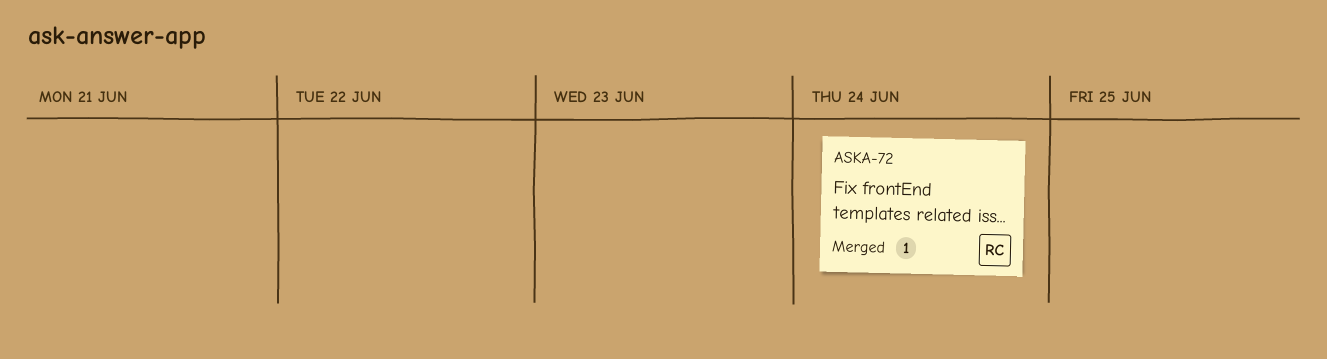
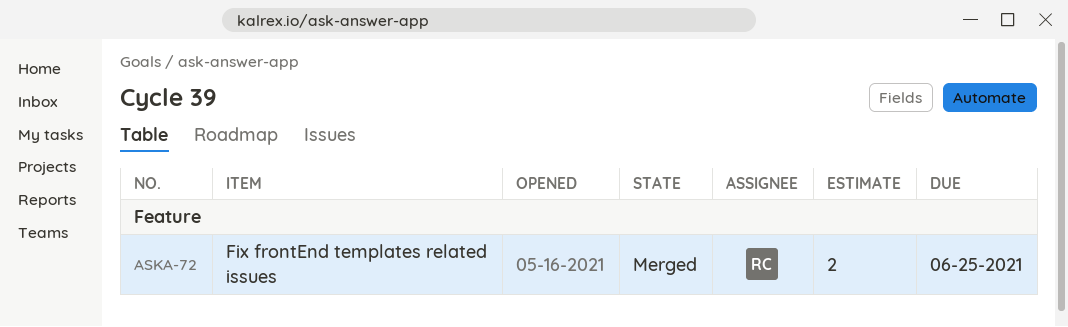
ASKA-72, estimate: 1 -> 2
ASKA-72, due: Jun 24 -> Jun 25

